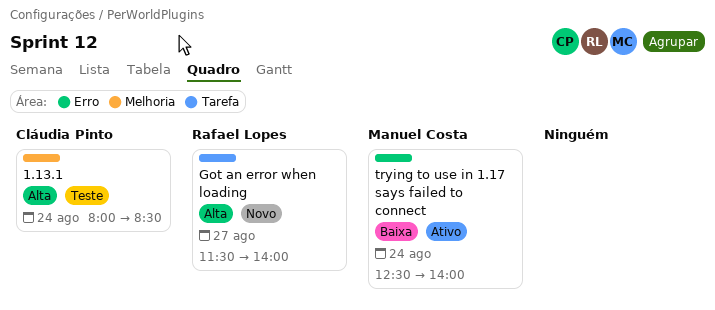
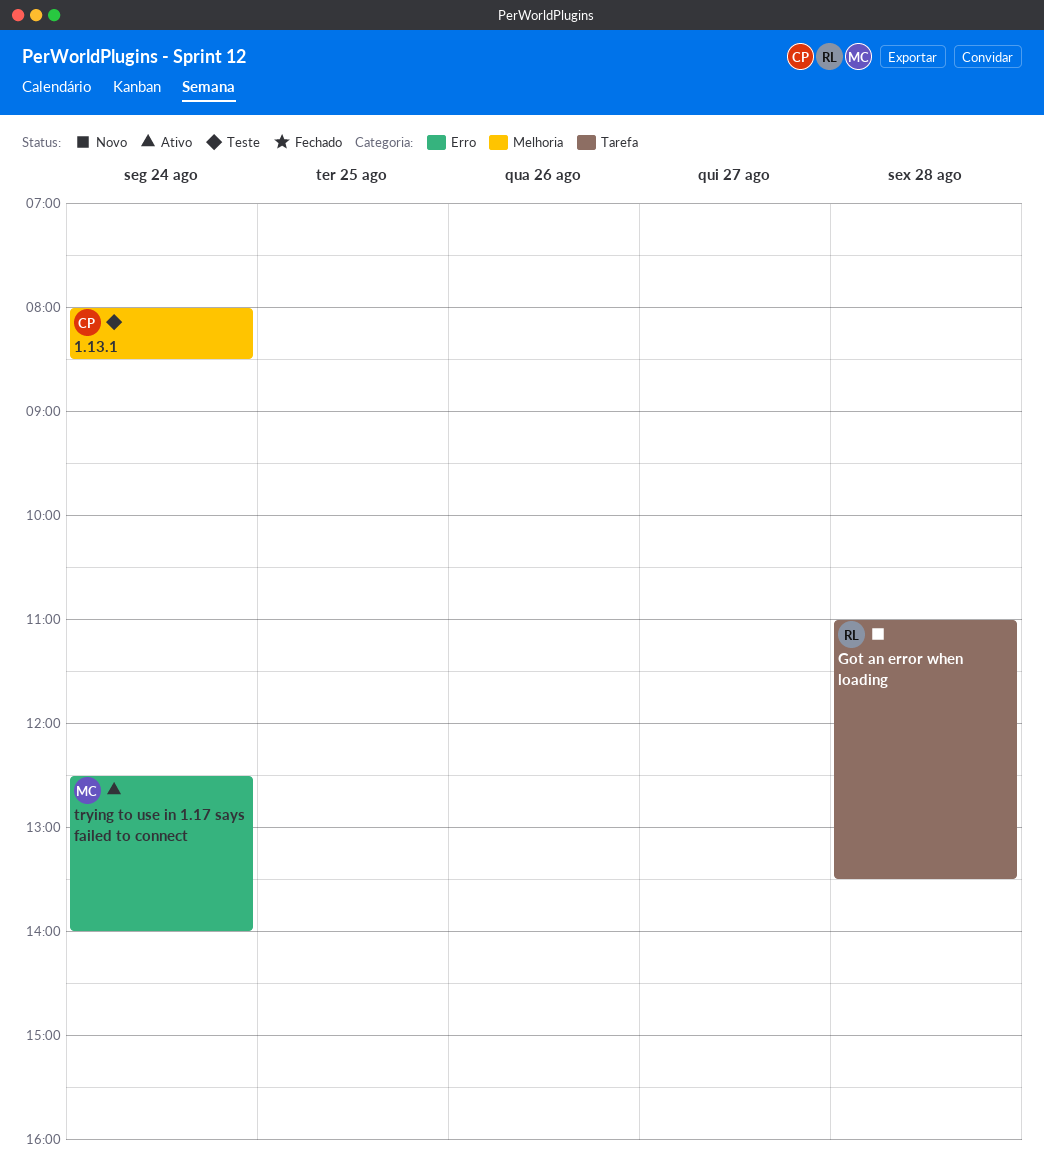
Got an error when loading, day: Aug 27 -> Aug 28
Got an error when loading, begins: 11:30 -> 11:00
Got an error when loading, ends: 14:00 -> 13:30

